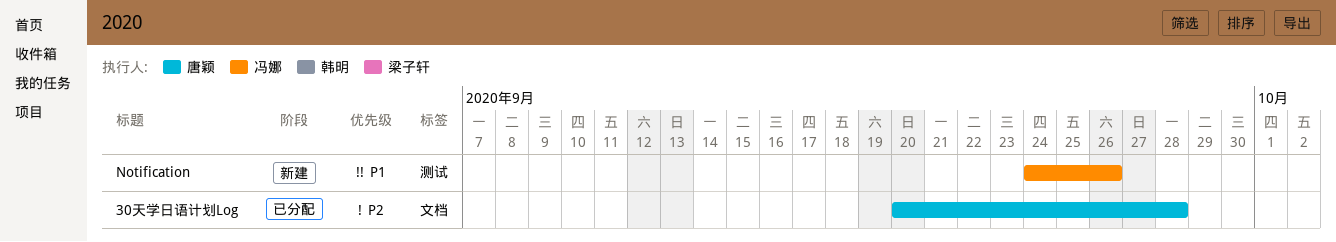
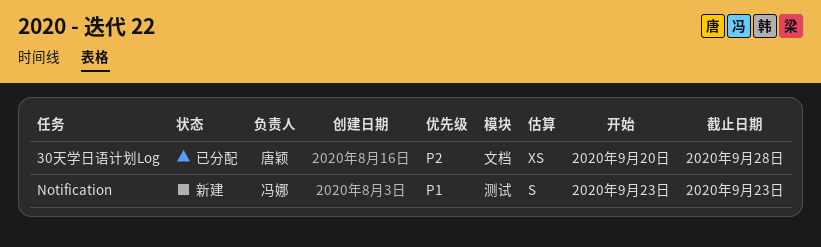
Notification, start: Sep 24 -> Sep 23
Notification, due: Sep 26 -> Sep 23

